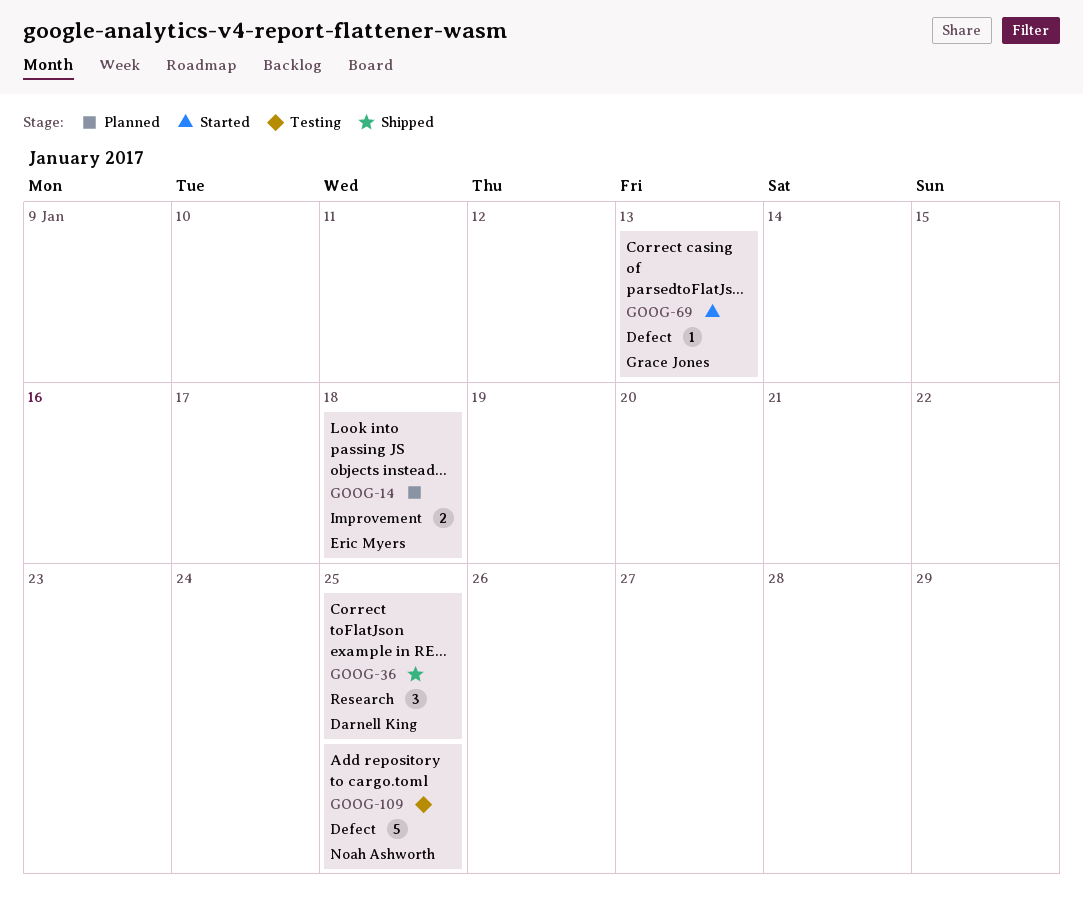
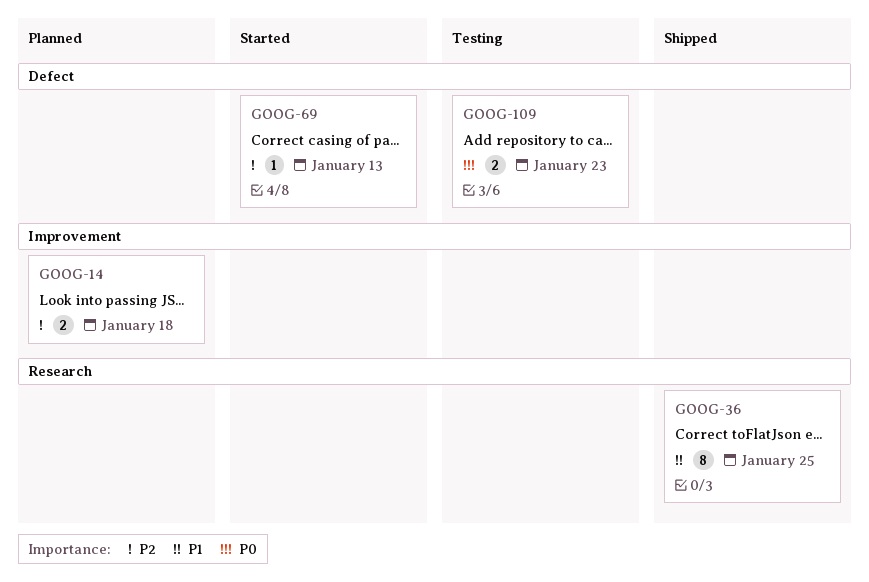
GOOG-36, estimate: 3 -> 8
GOOG-109, estimate: 5 -> 2
GOOG-109, due: Jan 25 -> Jan 23

